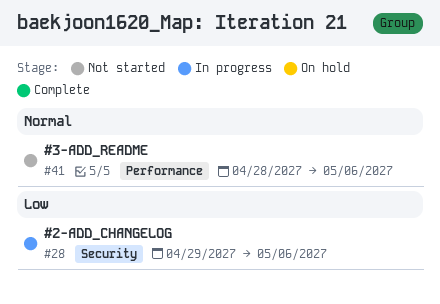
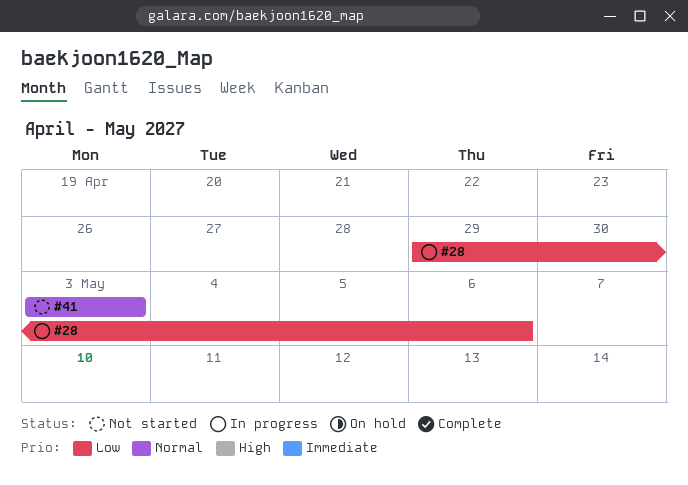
#41, start: Apr 28 -> May 3
#41, due: May 6 -> May 3

